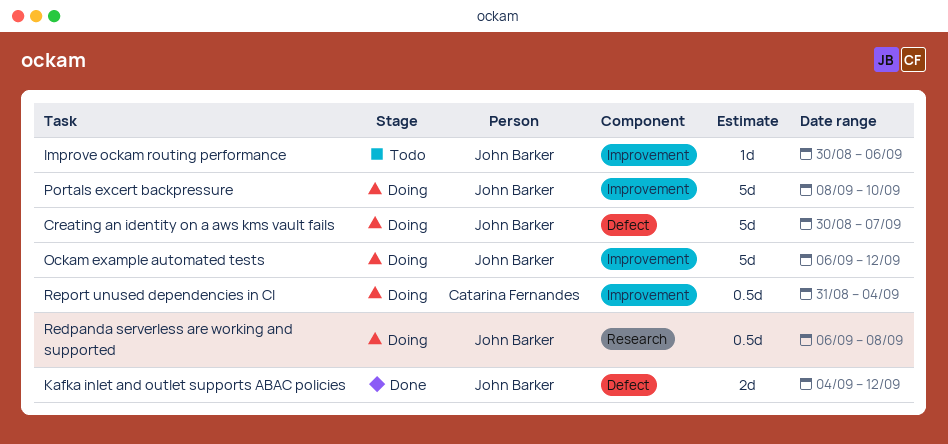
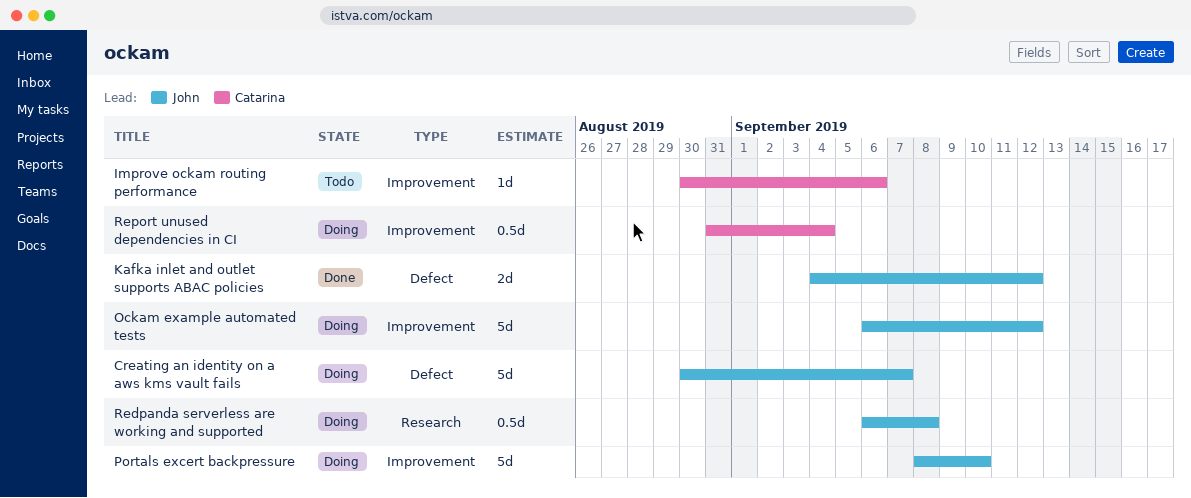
Improve ockam routing performance, owner: John Barker -> Catarina Fernandes

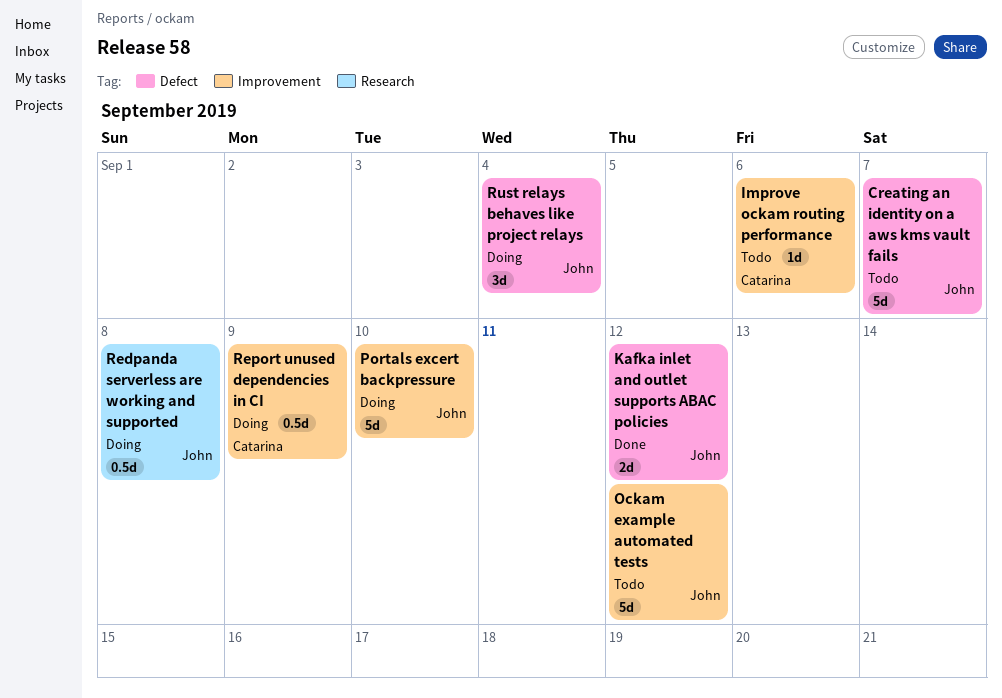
Creating an identity on a aws kms vault fails, status: Doing -> Todo
Ockam example automated tests, status: Doing -> Todo
Report unused dependencies in CI, due: Sep 4 -> Sep 9
Rust relays behaves like project relays: none -> present

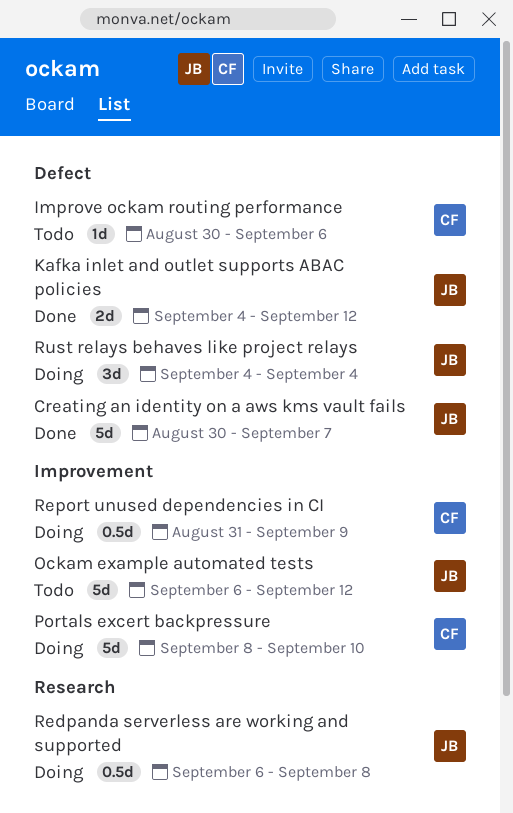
Creating an identity on a aws kms vault fails, status: Todo -> Done
Improve ockam routing performance, label: Improvement -> Defect
Portals excert backpressure, owner: John -> Catarina

